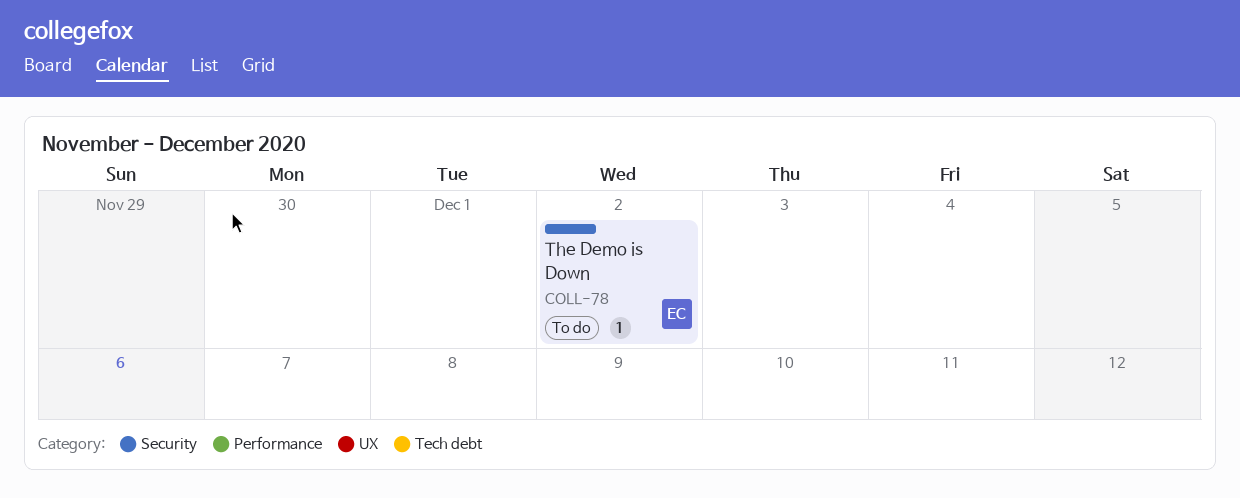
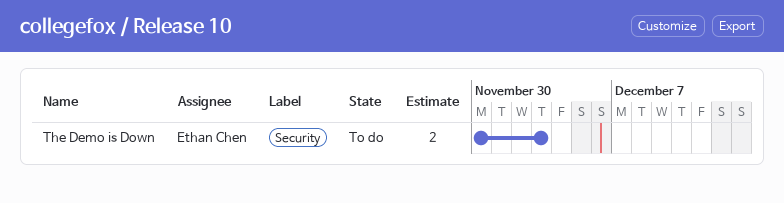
The Demo is Down, estimate: 1 -> 2
The Demo is Down, due: Dec 2 -> Dec 3

